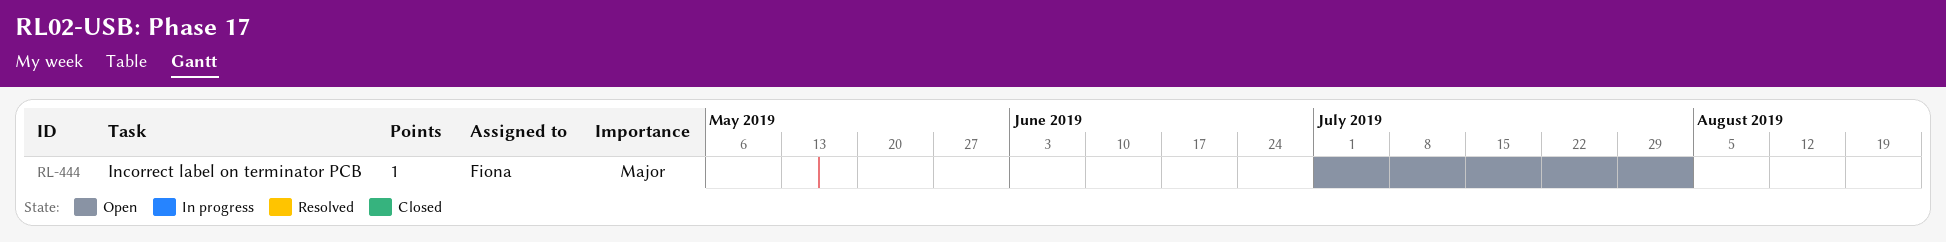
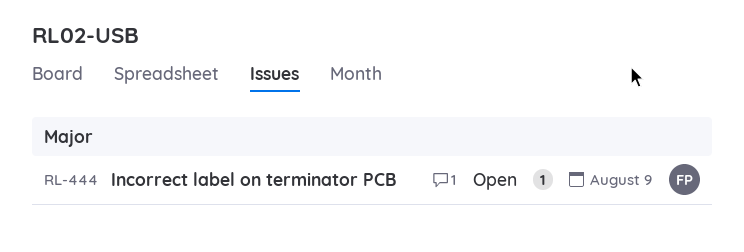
RL-444, due: Aug 2 -> Aug 9

